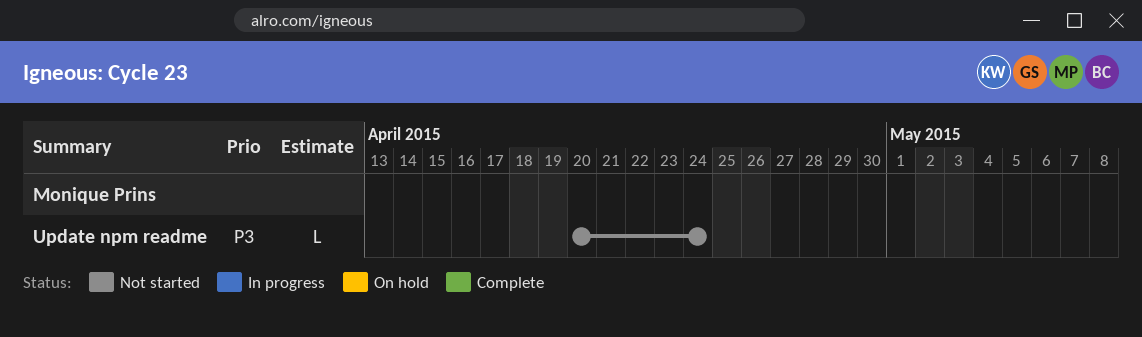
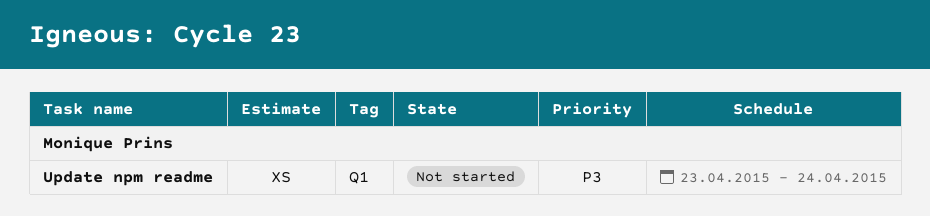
Update npm readme, estimate: L -> XS
Update npm readme, start: Apr 20 -> Apr 23

